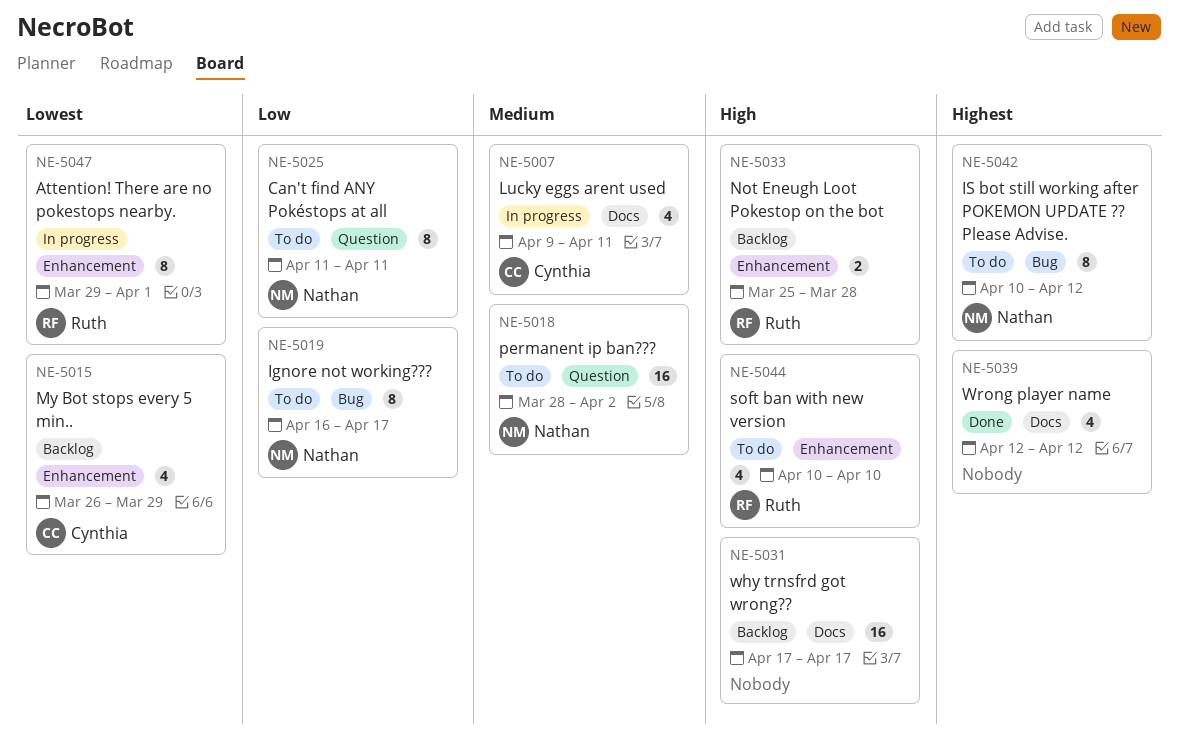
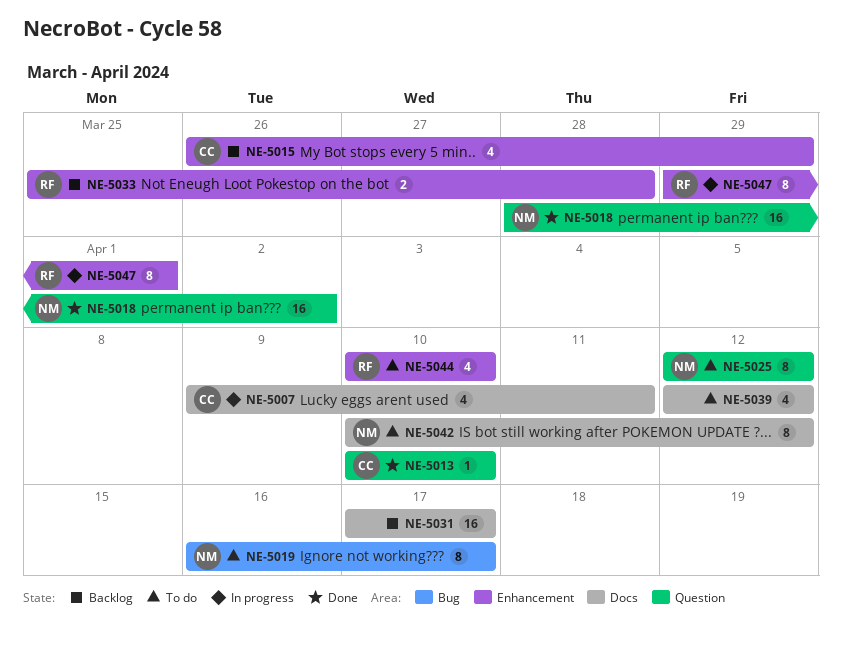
NE-5013: none -> present
NE-5018, status: To do -> Done
NE-5025, start: Apr 11 -> Apr 12
NE-5025, due: Apr 11 -> Apr 12
NE-5039, status: Done -> To do
NE-5042, label: Bug -> Docs

